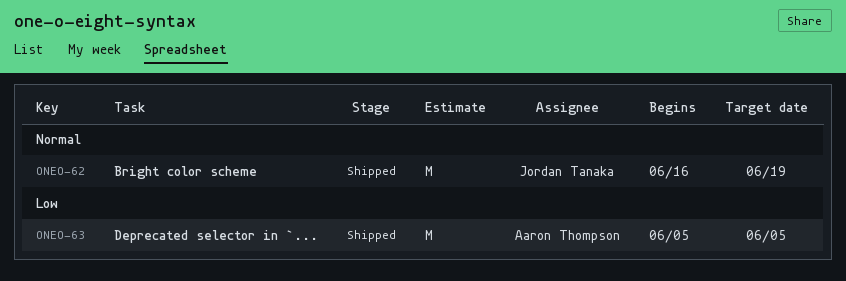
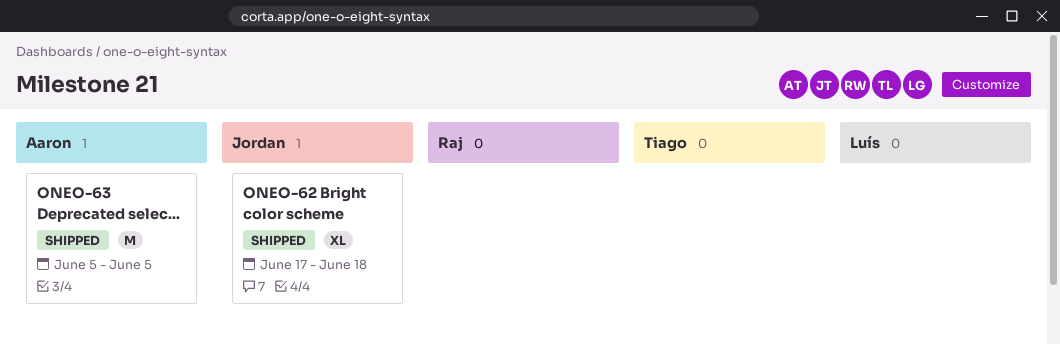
ONEO-62, estimate: M -> XL
ONEO-62, start: Jun 16 -> Jun 17
ONEO-62, due: Jun 19 -> Jun 18

